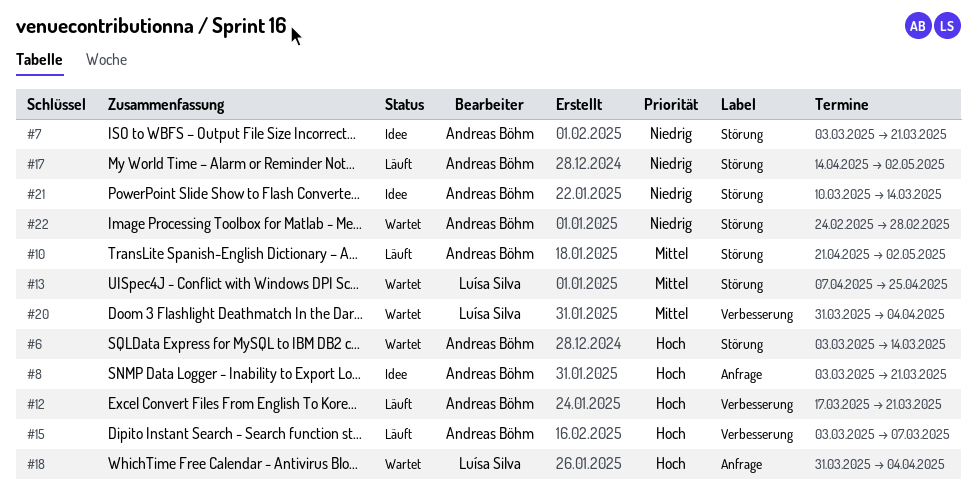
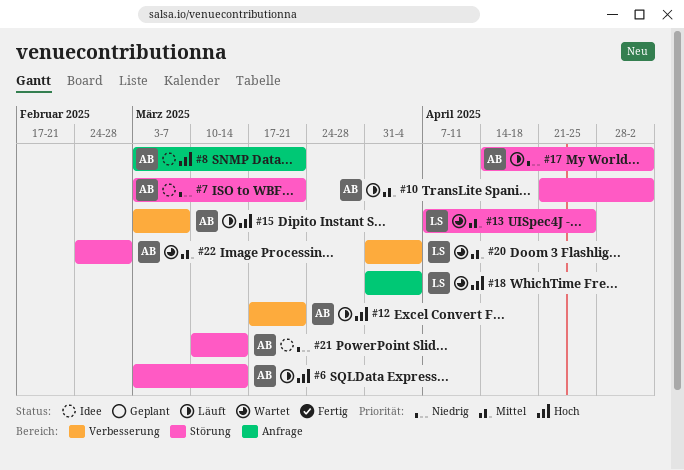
#6, status: Wartet -> Läuft
#22, priority: Niedrig -> Mittel

